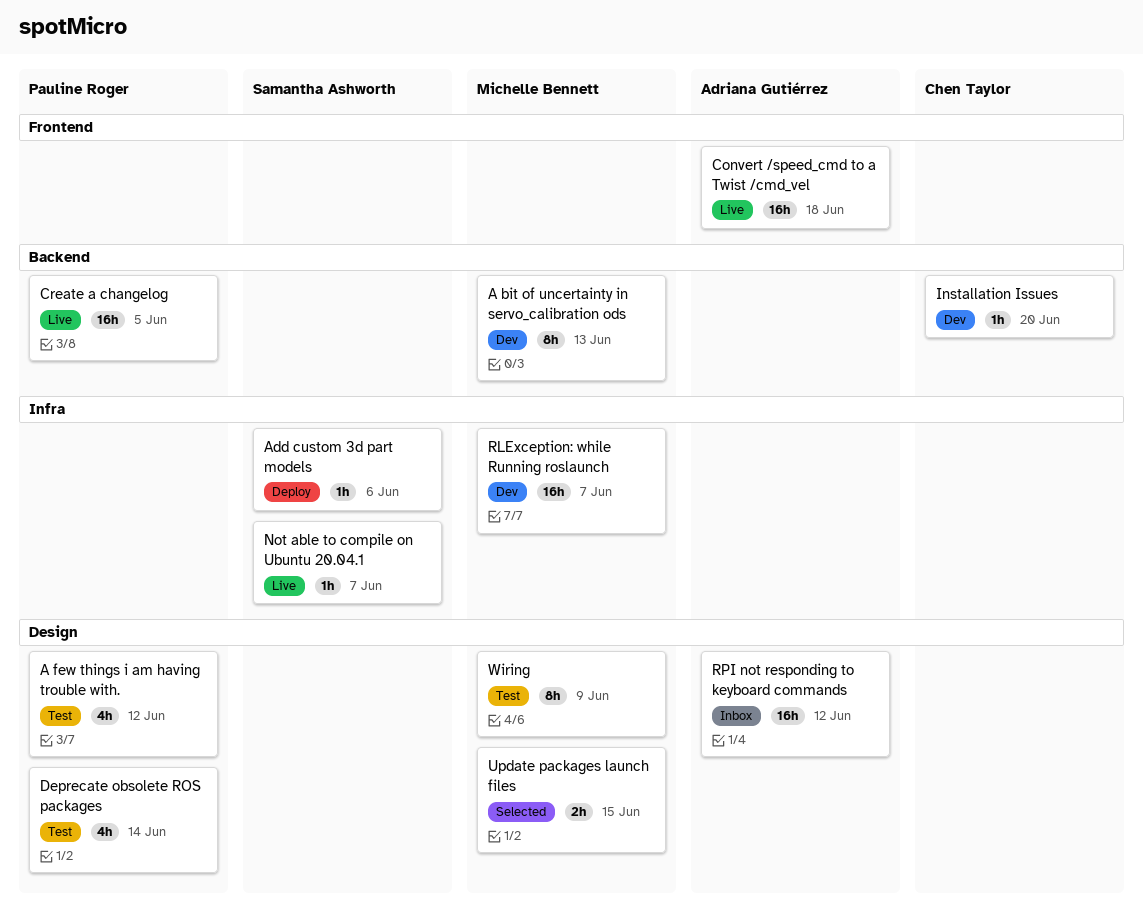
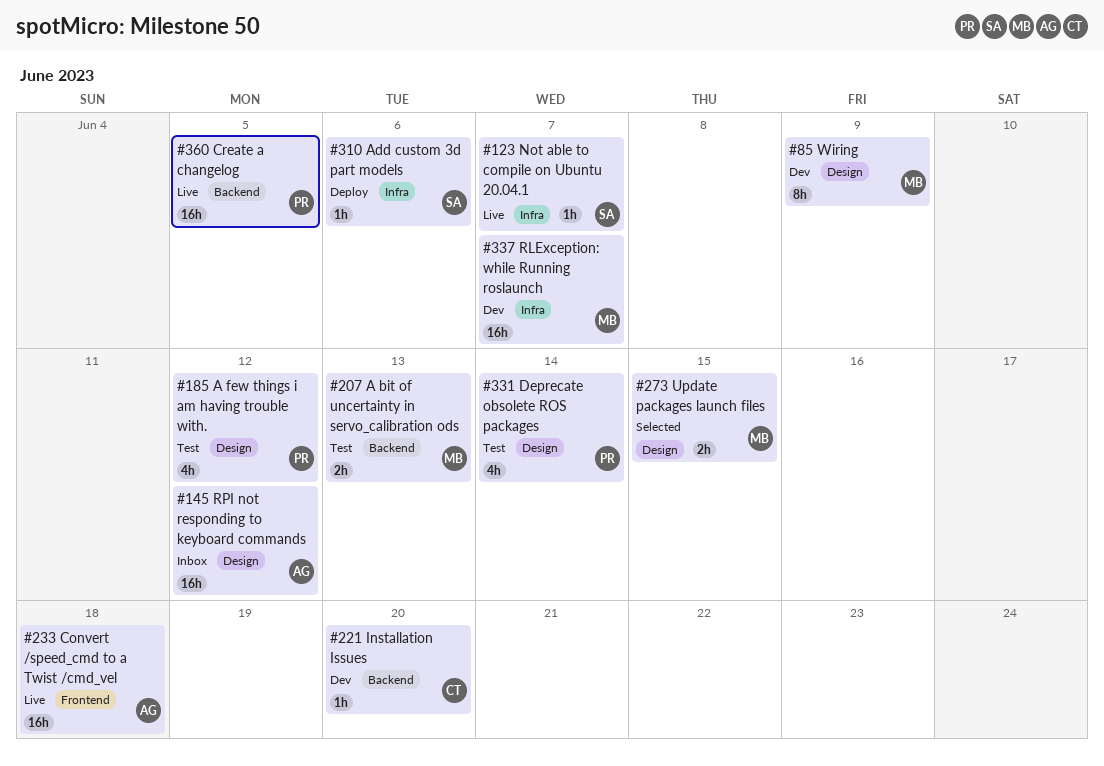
A bit of uncertainty in servo_calibration ods, status: Dev -> Test
A bit of uncertainty in servo_calibration ods, estimate: 8h -> 2h
Wiring, status: Test -> Dev

